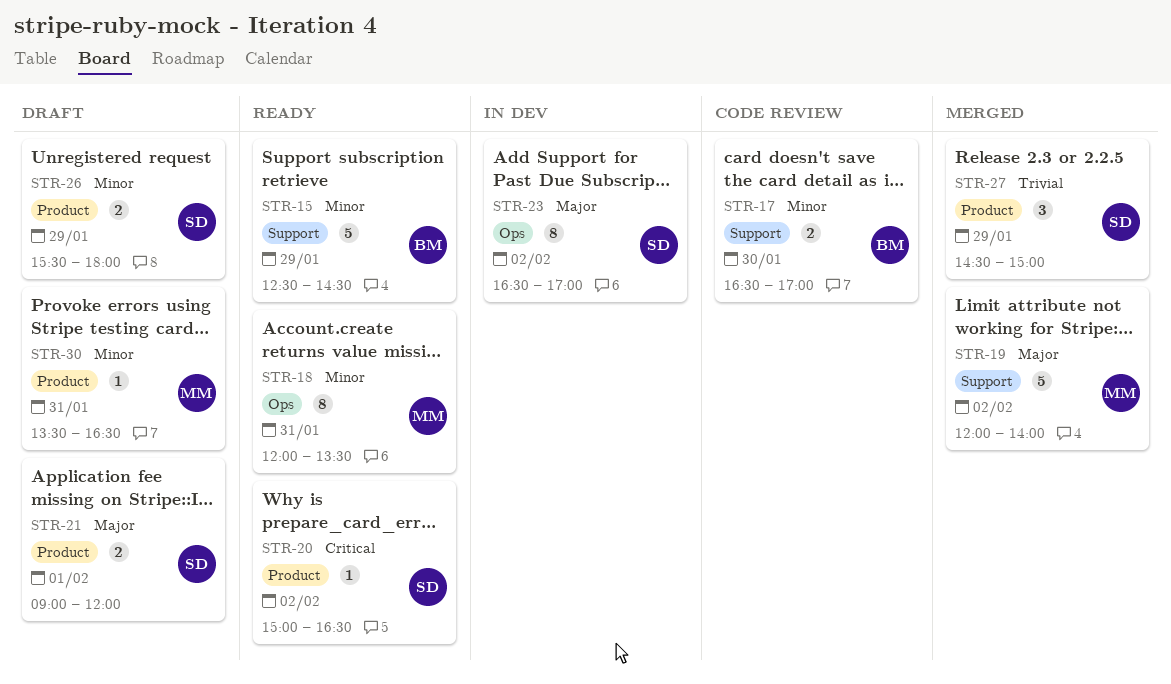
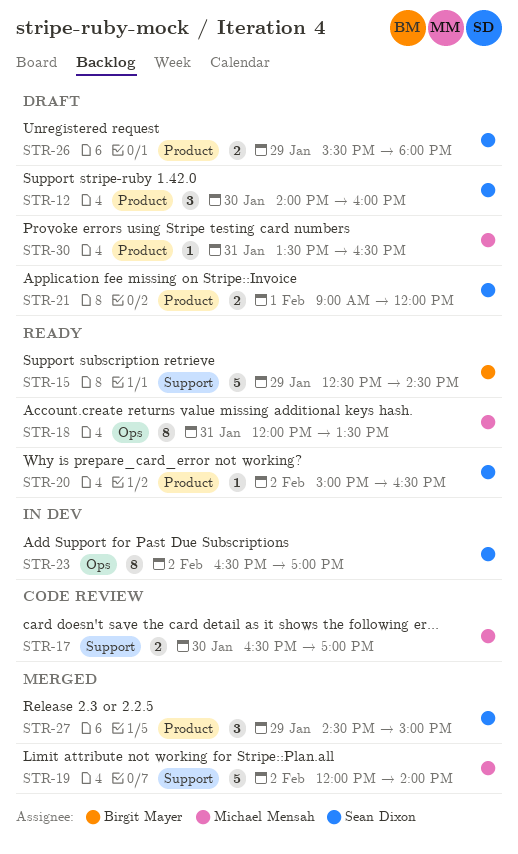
STR-12: none -> present
STR-17, owner: Birgit Mayer -> Michael Mensah

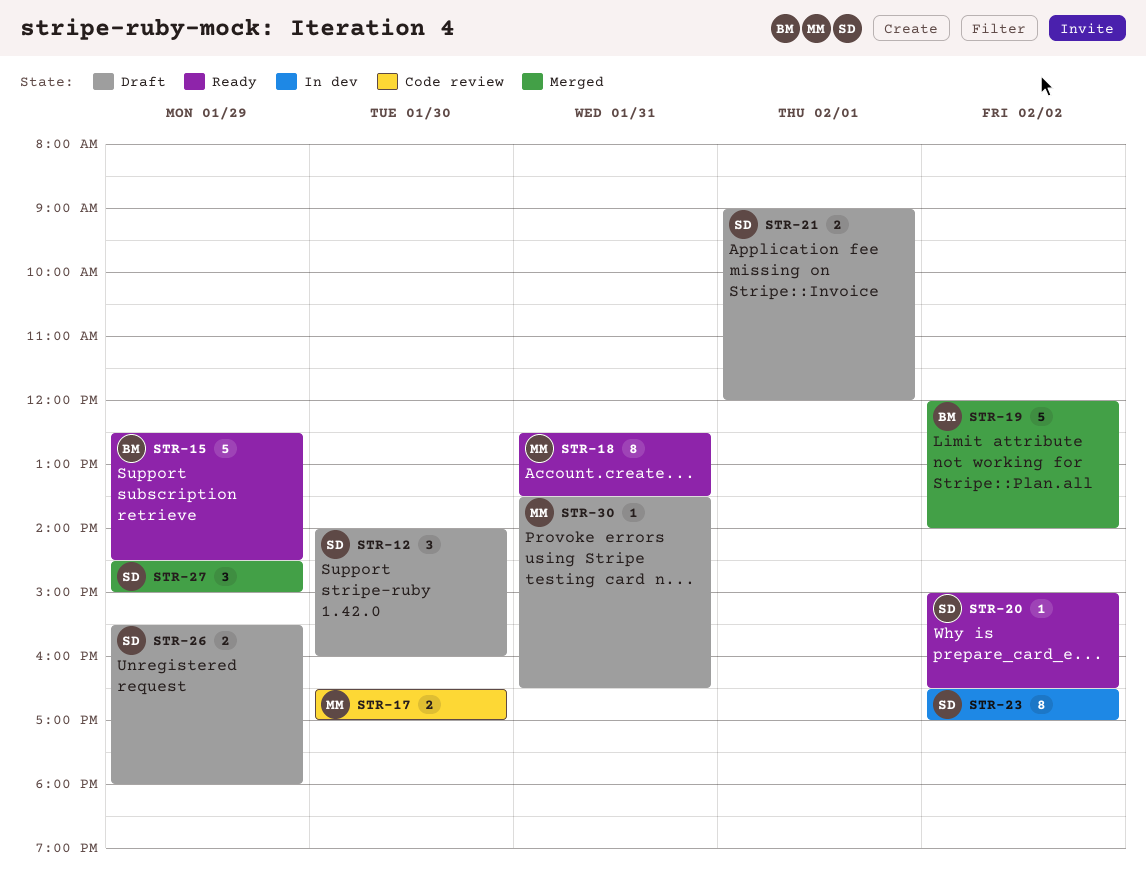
STR-18, begins: 12:00 -> 12:30
STR-19, owner: Michael Mensah -> Birgit Mayer

